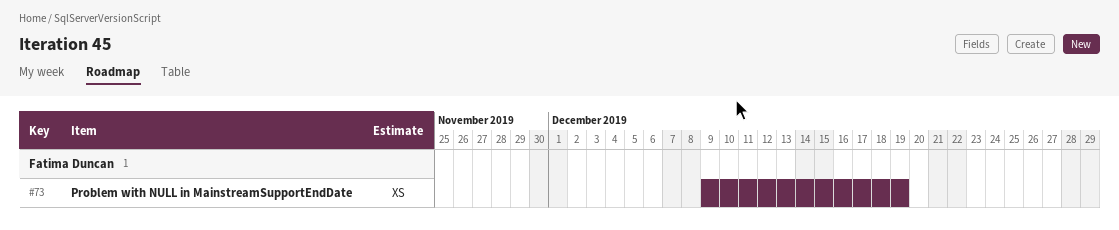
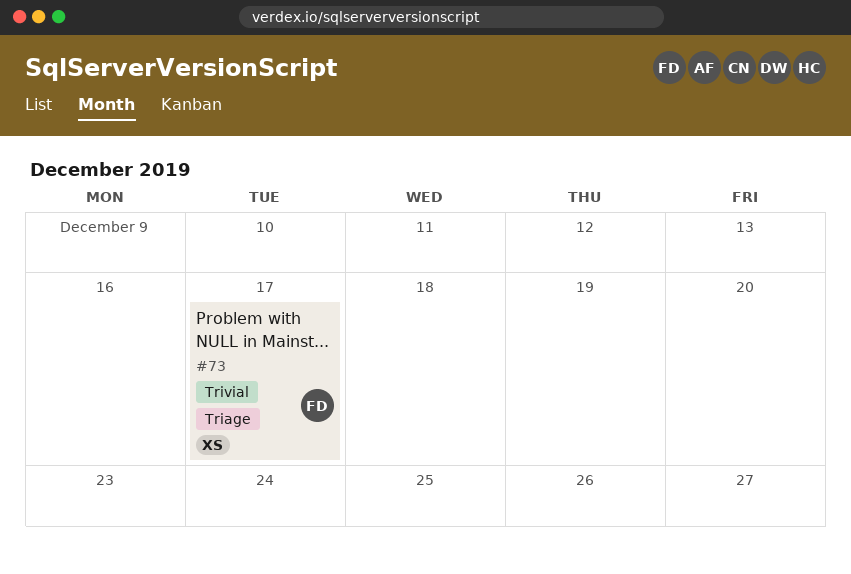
#73, due: Dec 19 -> Dec 17

